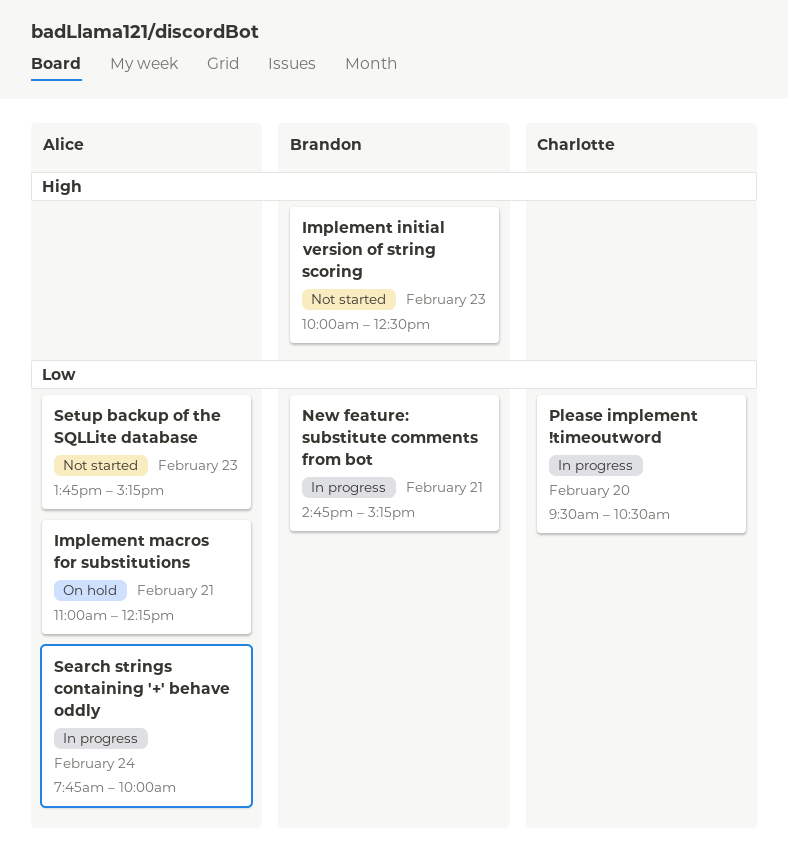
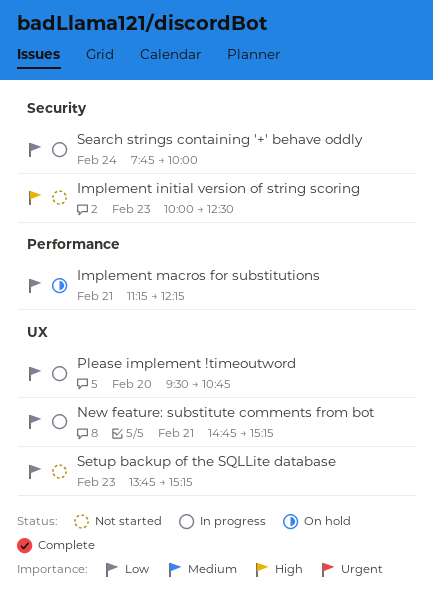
Implement macros for substitutions, begins: 11:00 -> 11:15
Please implement !timeoutword, ends: 10:30 -> 10:45

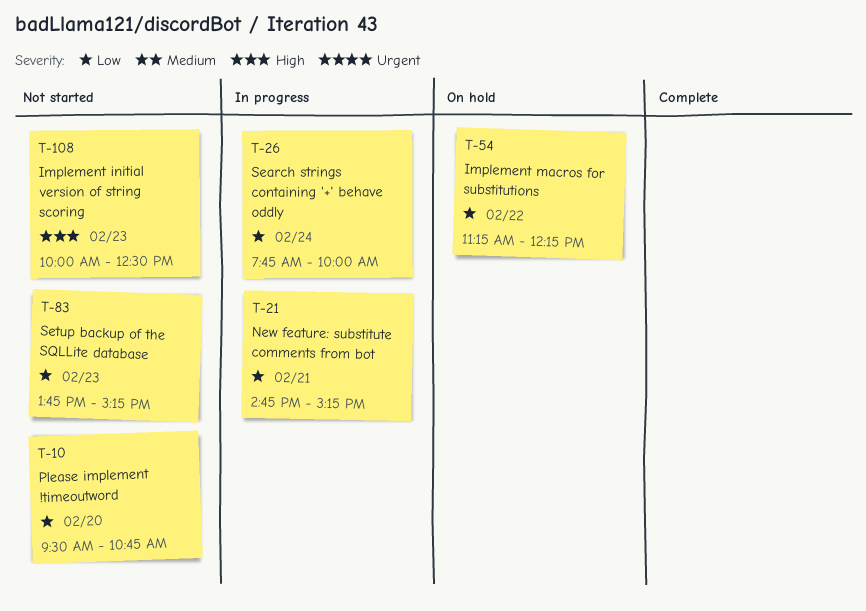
Implement macros for substitutions, day: Feb 21 -> Feb 22
Please implement !timeoutword, status: In progress -> Not started

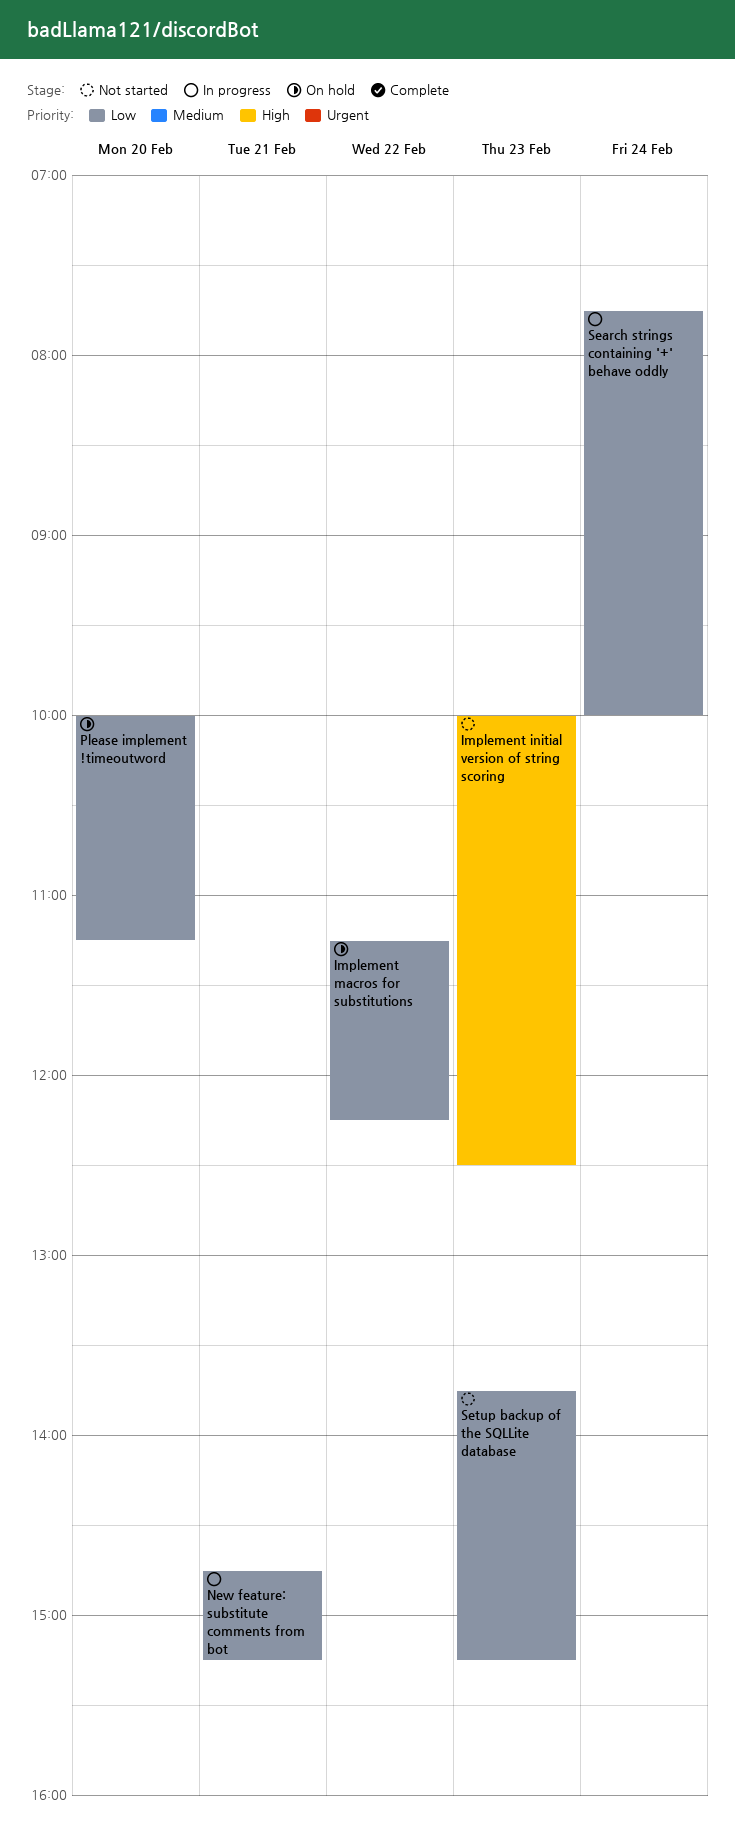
Please implement !timeoutword, status: Not started -> On hold
Please implement !timeoutword, begins: 09:30 -> 10:00
Please implement !timeoutword, ends: 10:45 -> 11:15

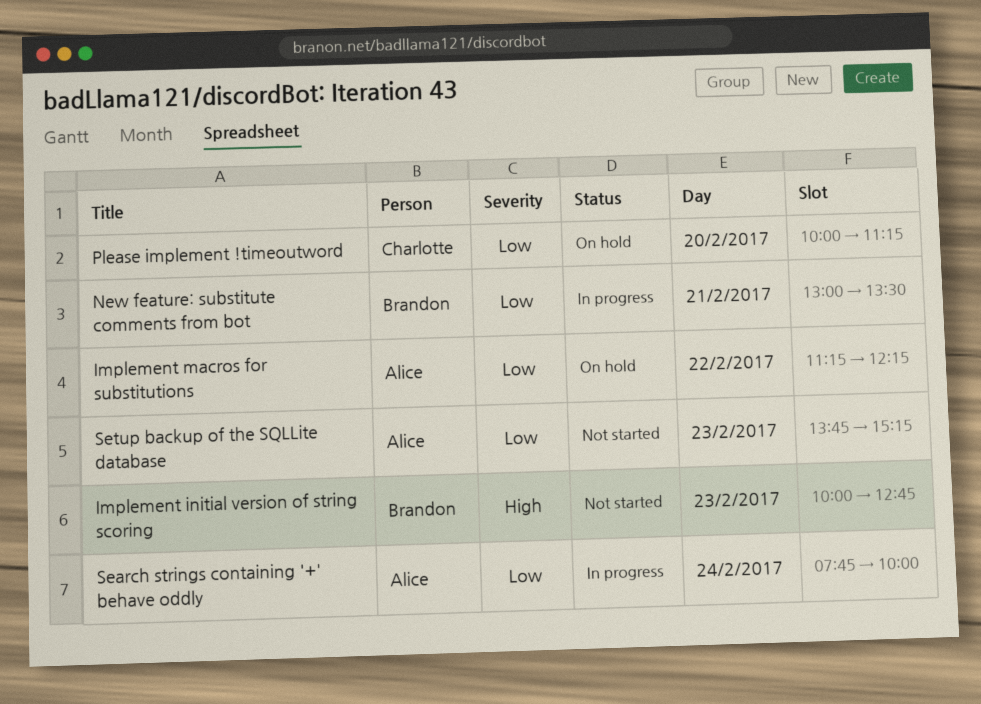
Implement initial version of string scoring, ends: 12:30 -> 12:45
New feature: substitute comments from bot, begins: 14:45 -> 13:00
New feature: substitute comments from bot, ends: 15:15 -> 13:30

